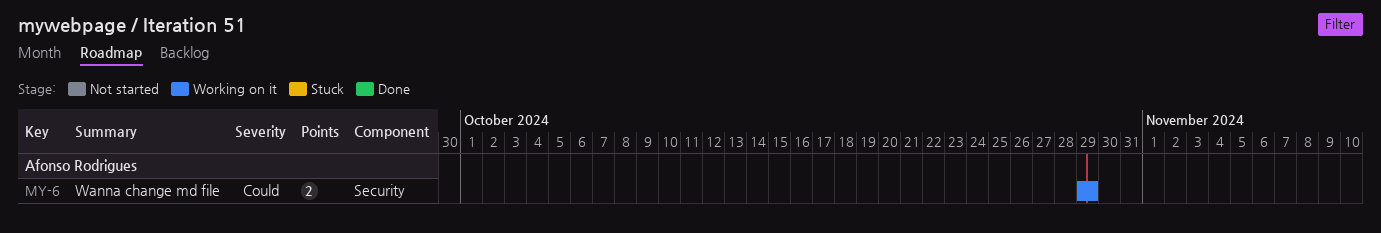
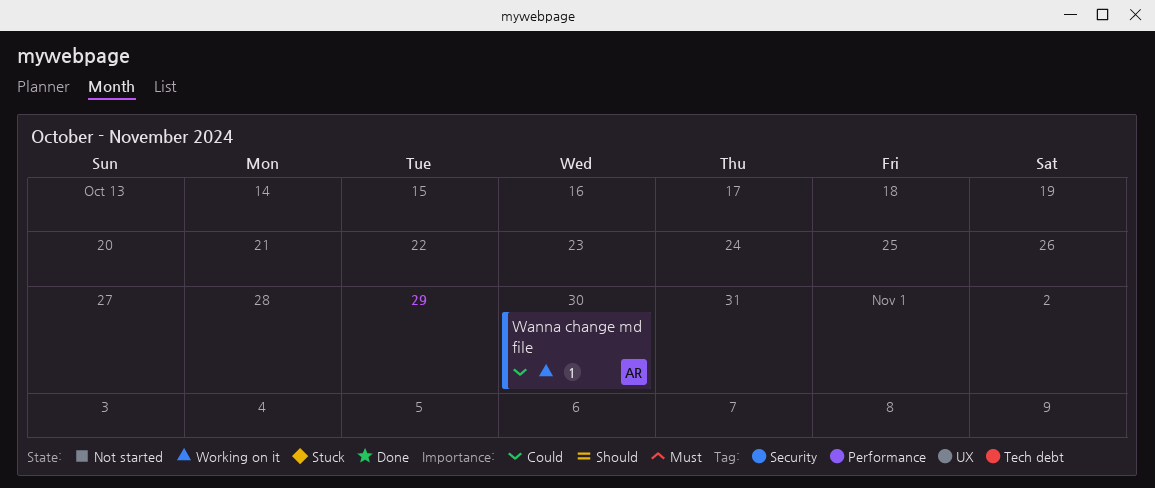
Wanna change md file, estimate: 2 -> 1
Wanna change md file, due: Oct 29 -> Oct 30

